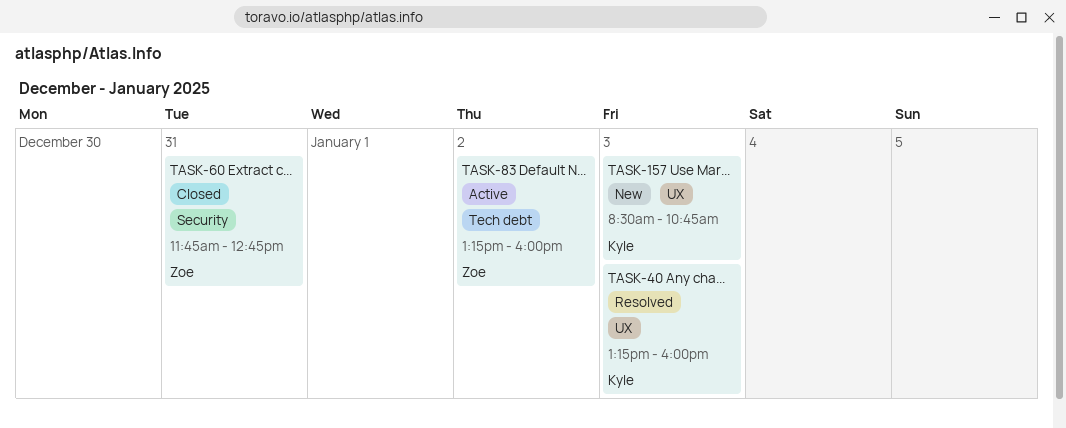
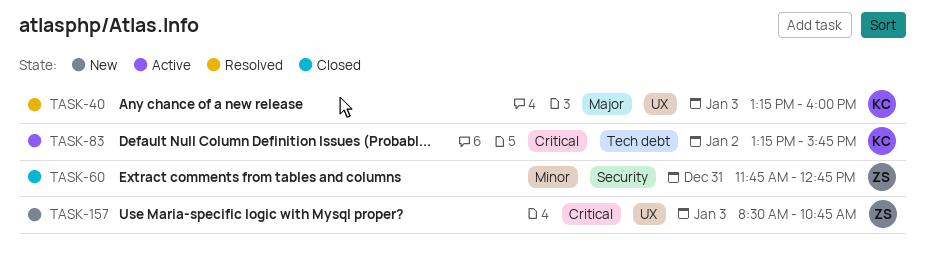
TASK-83, owner: Zoe -> Kyle
TASK-83, ends: 16:00 -> 15:45
TASK-157, owner: Kyle -> Zoe

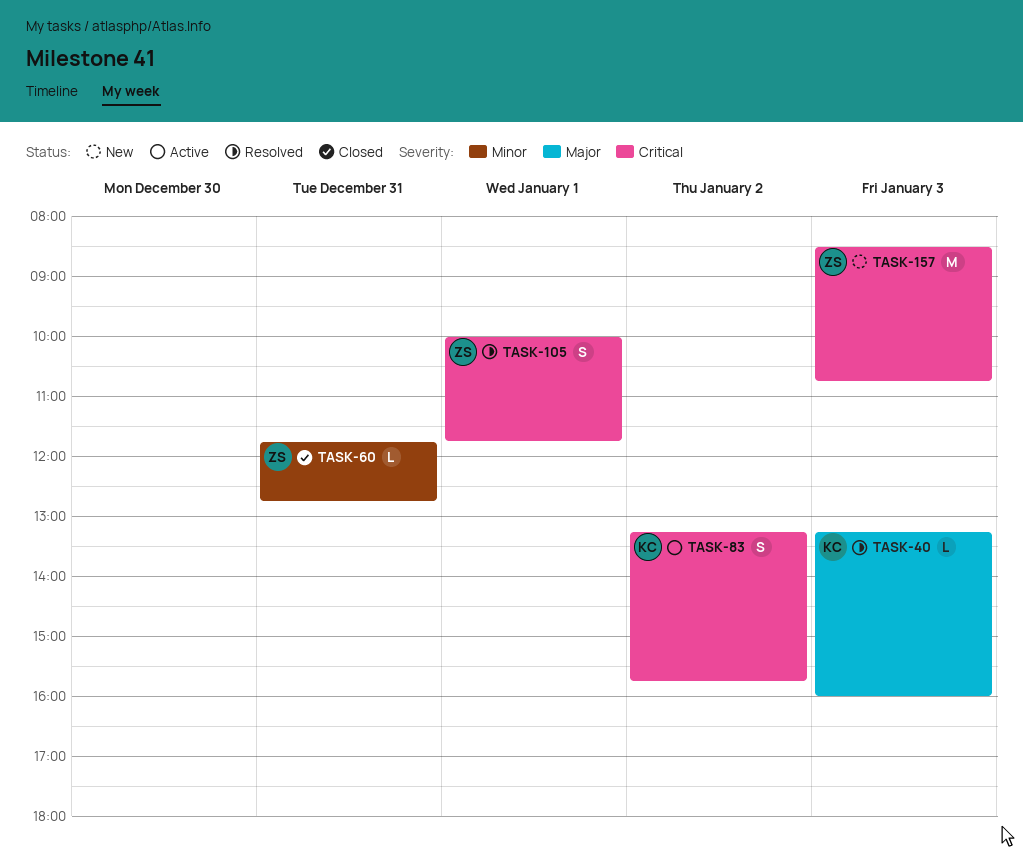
TASK-105: none -> present

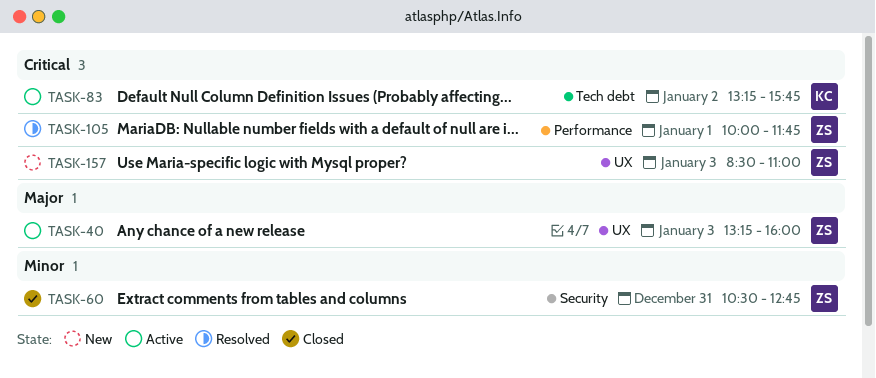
TASK-40, status: Resolved -> Active
TASK-40, owner: KC -> ZS
TASK-60, begins: 11:45 -> 10:30
TASK-157, ends: 10:45 -> 11:00

